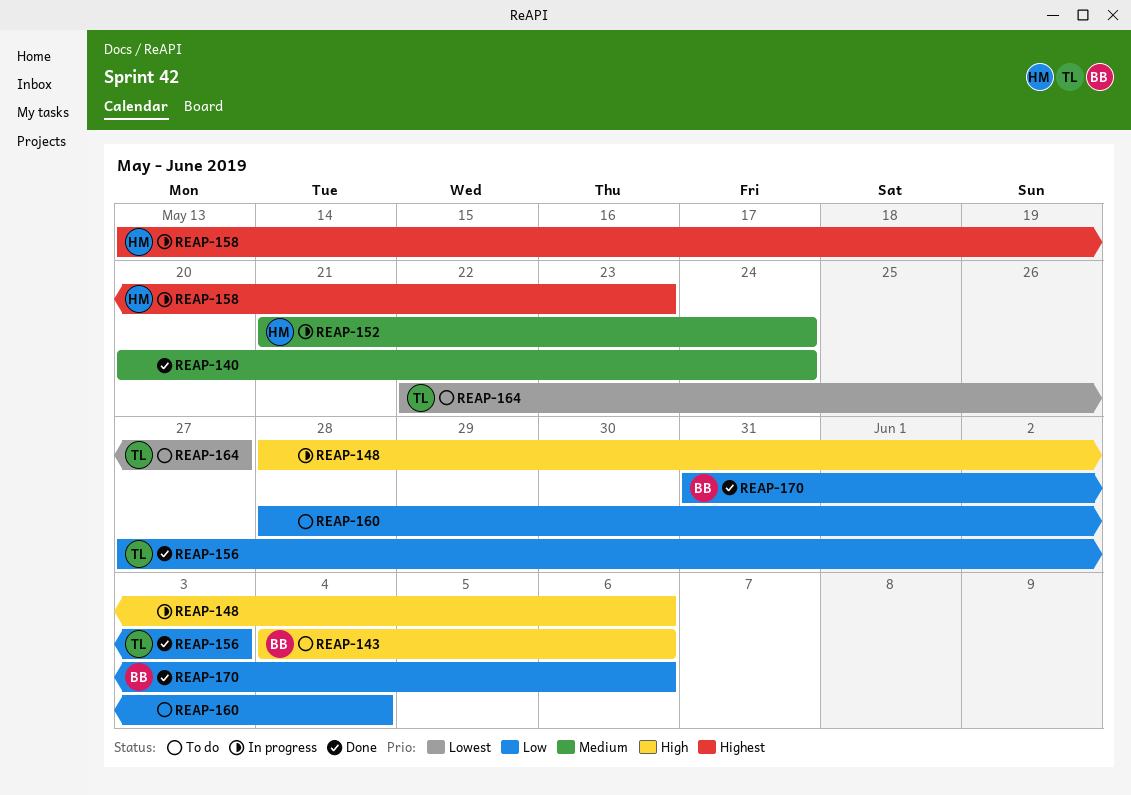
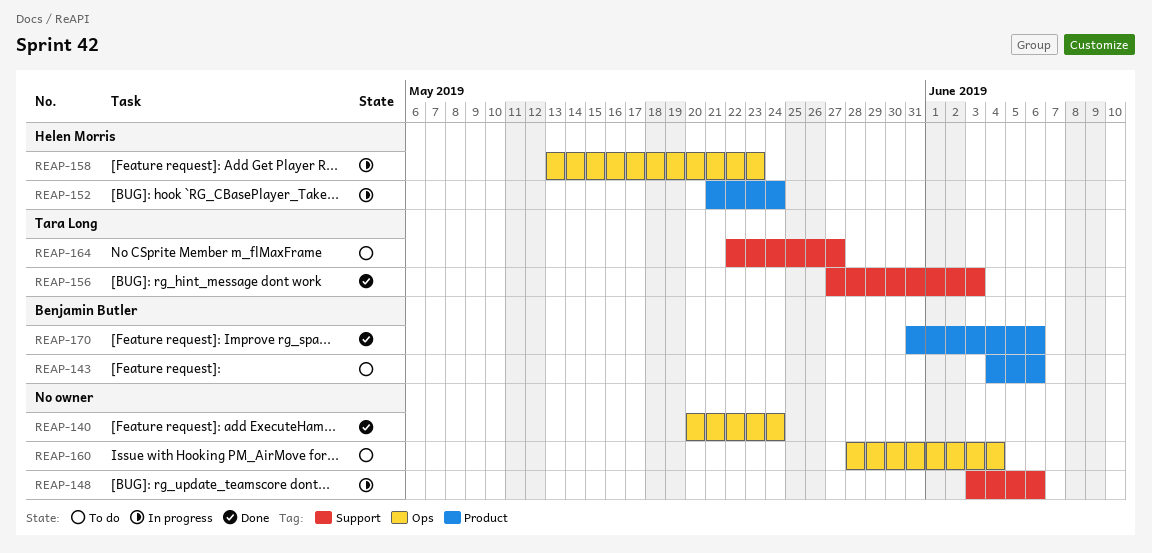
REAP-148, start: May 28 -> Jun 3

